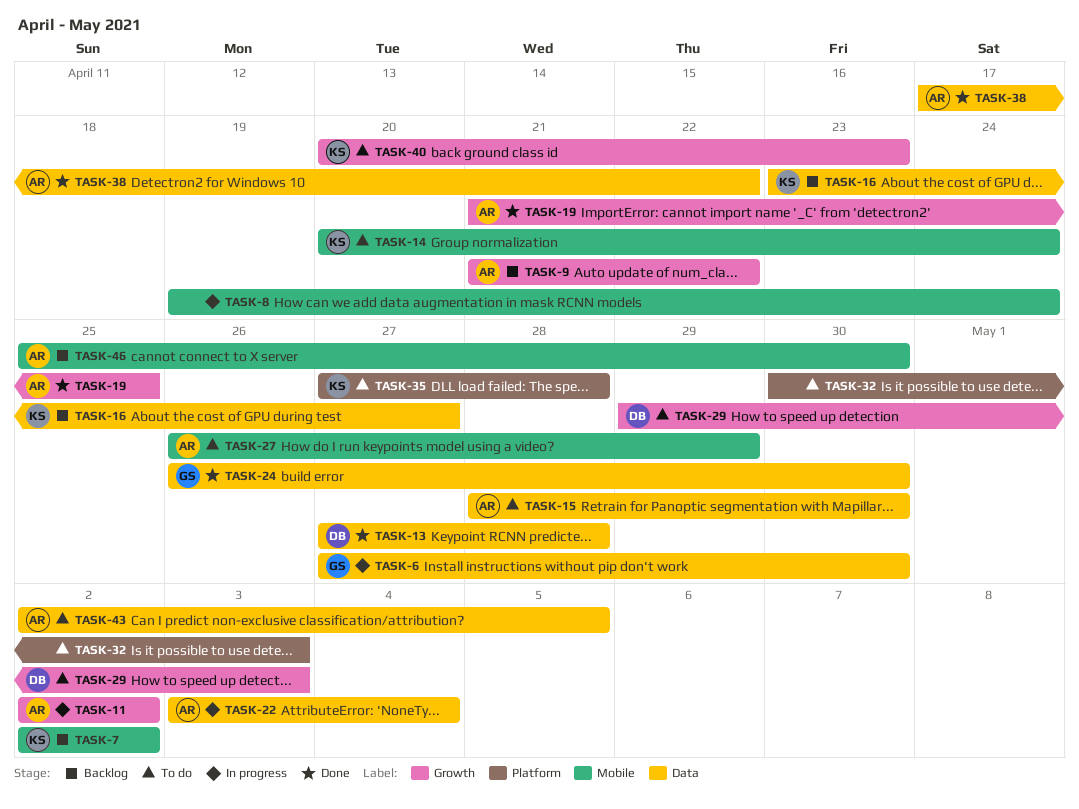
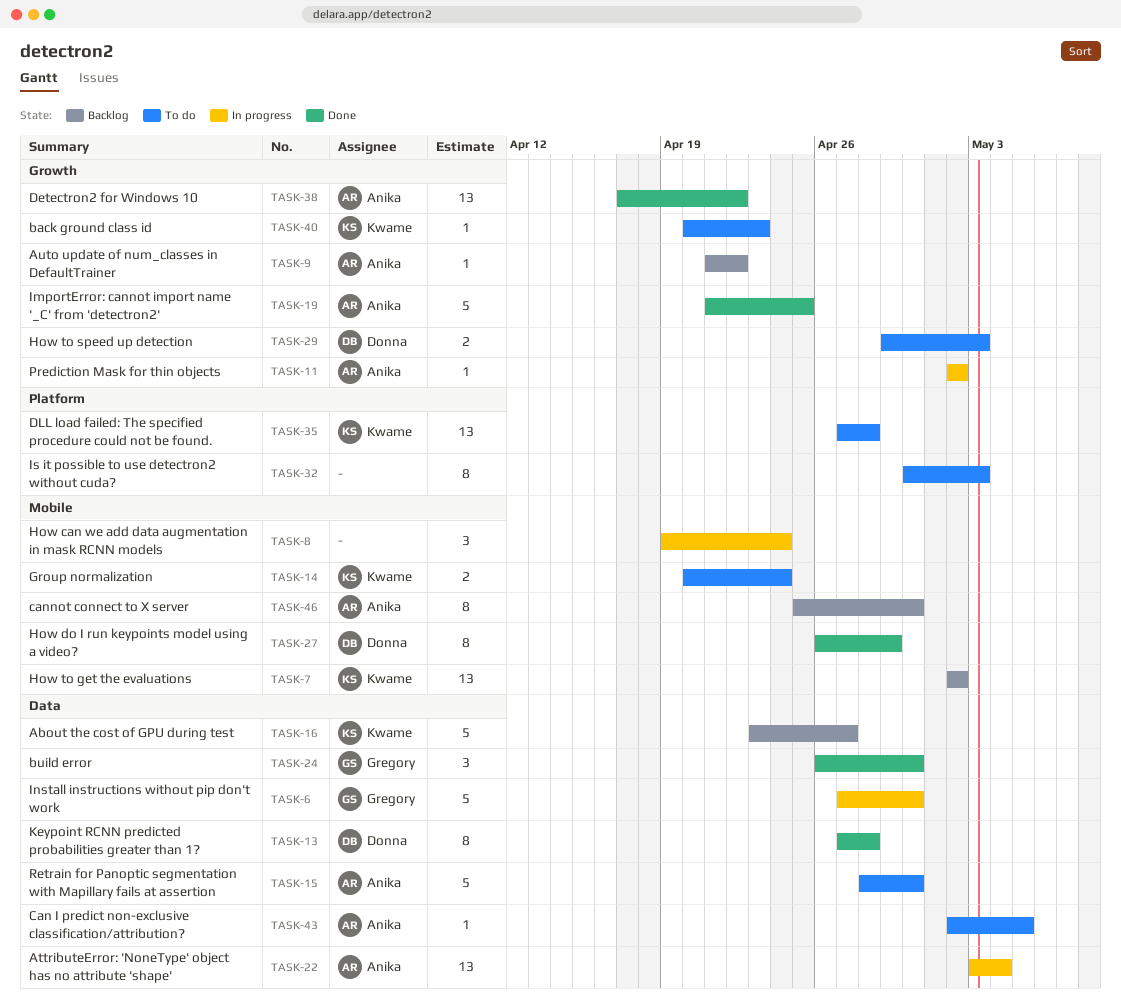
TASK-27, status: To do -> Done
TASK-27, owner: Anika -> Donna
TASK-38, label: Data -> Growth

